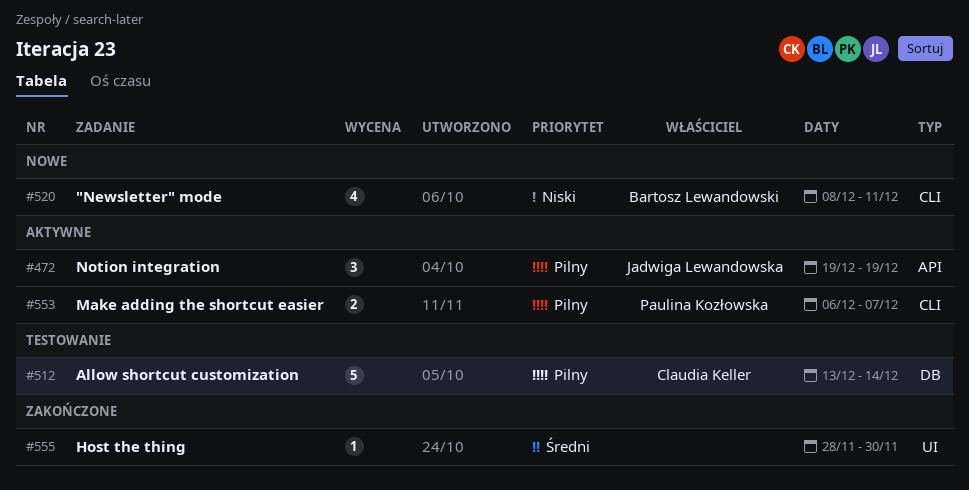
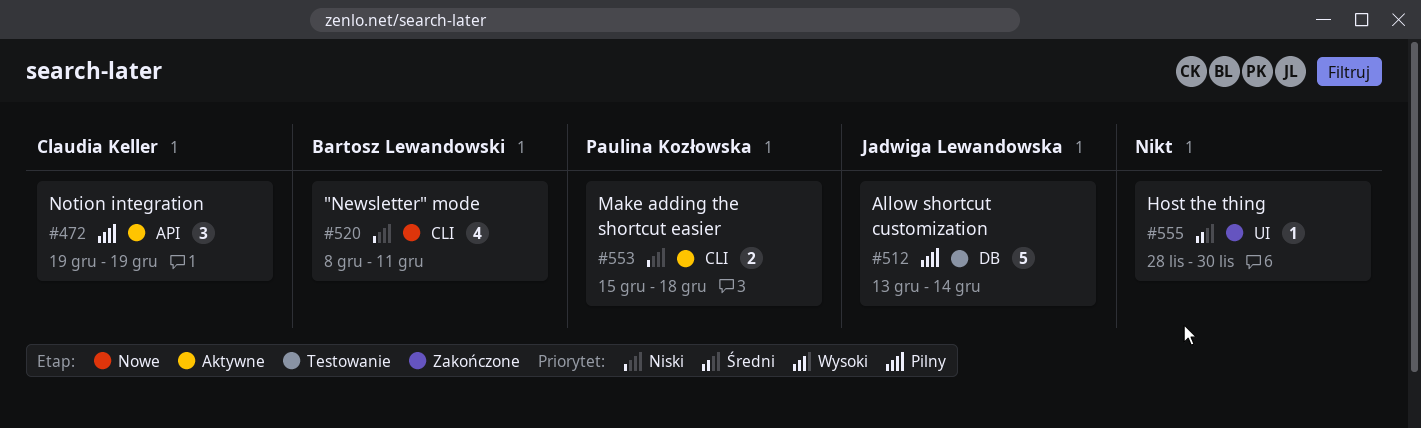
#472, owner: Jadwiga Lewandowska -> Claudia Keller
#512, owner: Claudia Keller -> Jadwiga Lewandowska
#553, priority: Pilny -> Niski
#553, start: Dec 6 -> Dec 15
#553, due: Dec 7 -> Dec 18

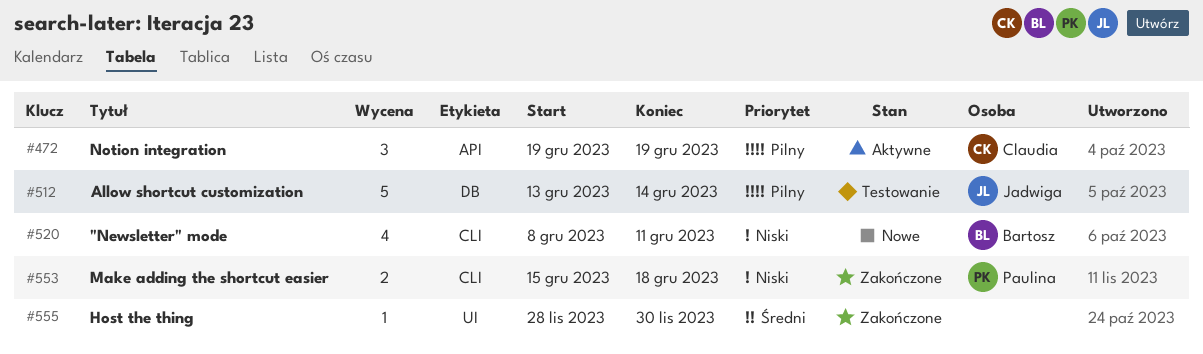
#553, status: Aktywne -> Zakończone

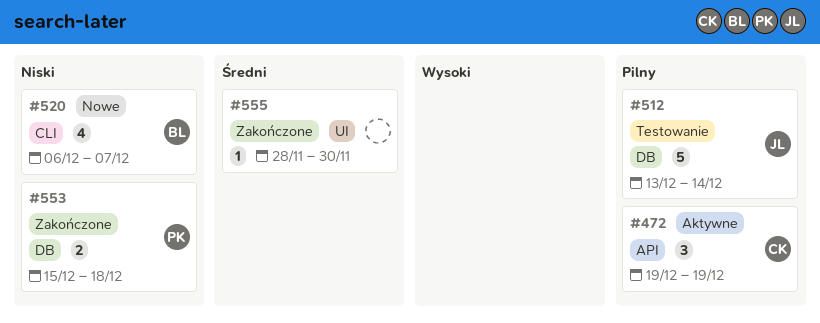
#520, start: Dec 8 -> Dec 6
#520, due: Dec 11 -> Dec 7
#553, label: CLI -> DB

